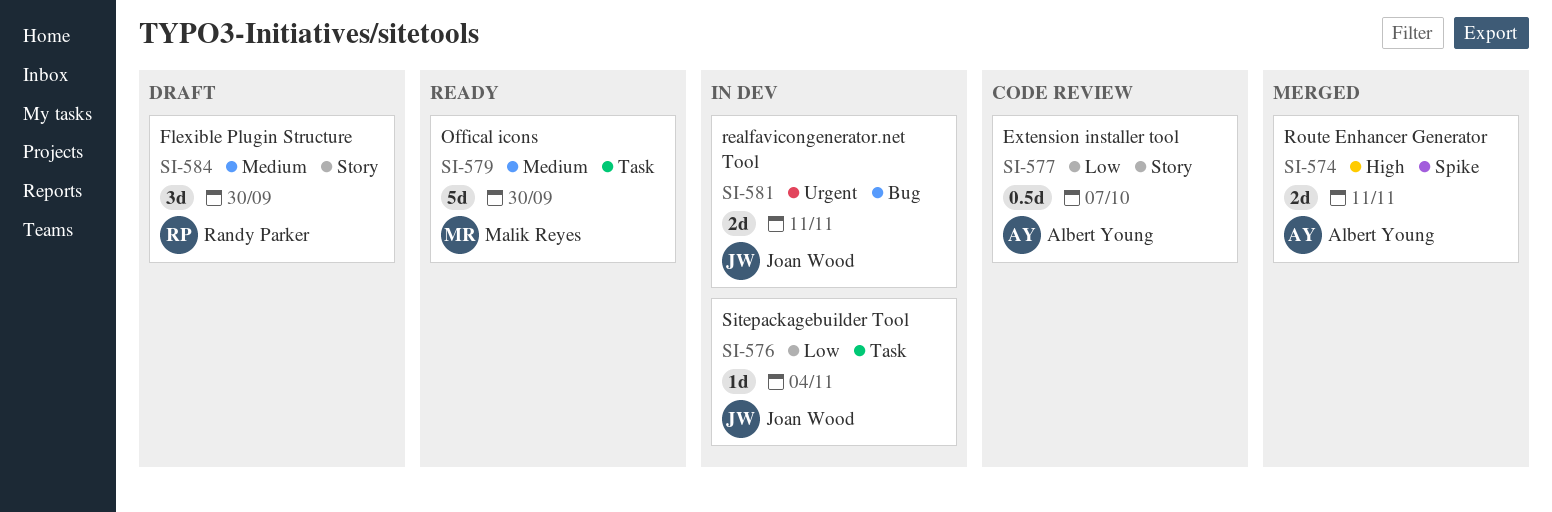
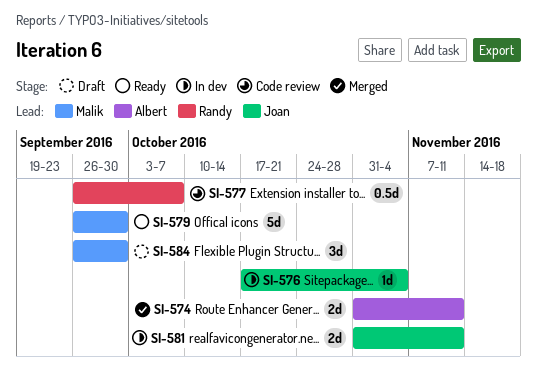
SI-577, owner: Albert Young -> Randy Parker
SI-584, owner: Randy Parker -> Malik Reyes

